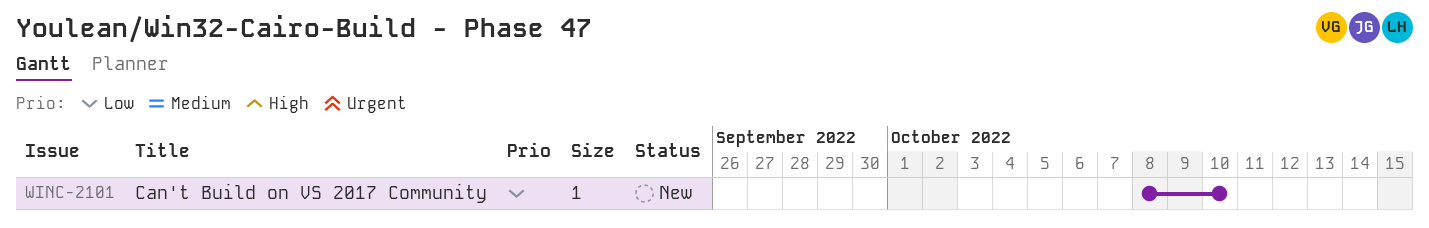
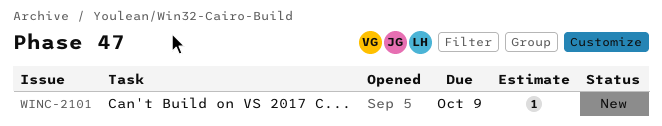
WINC-2101, due: Oct 10 -> Oct 9

